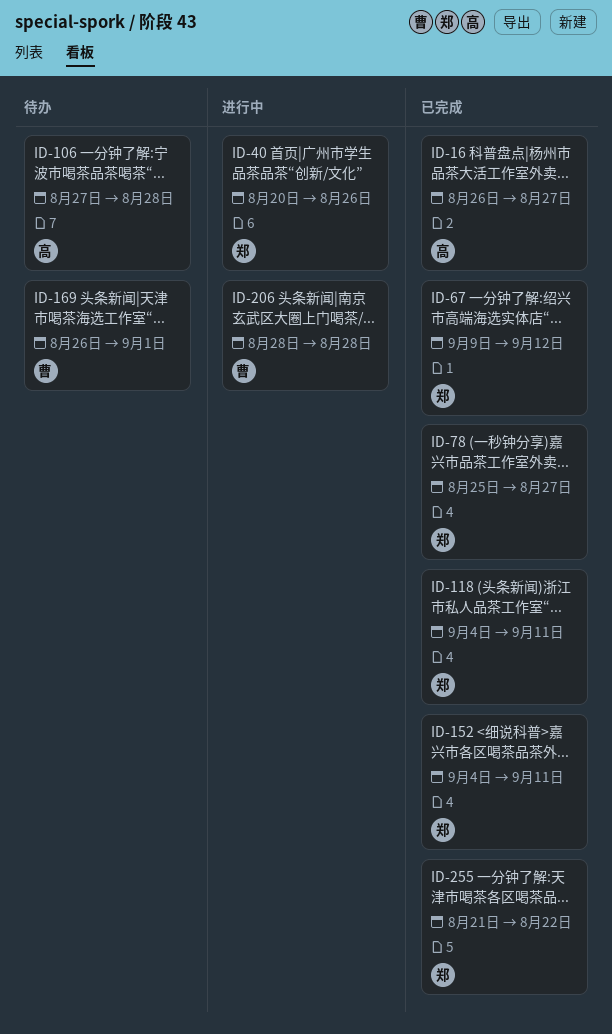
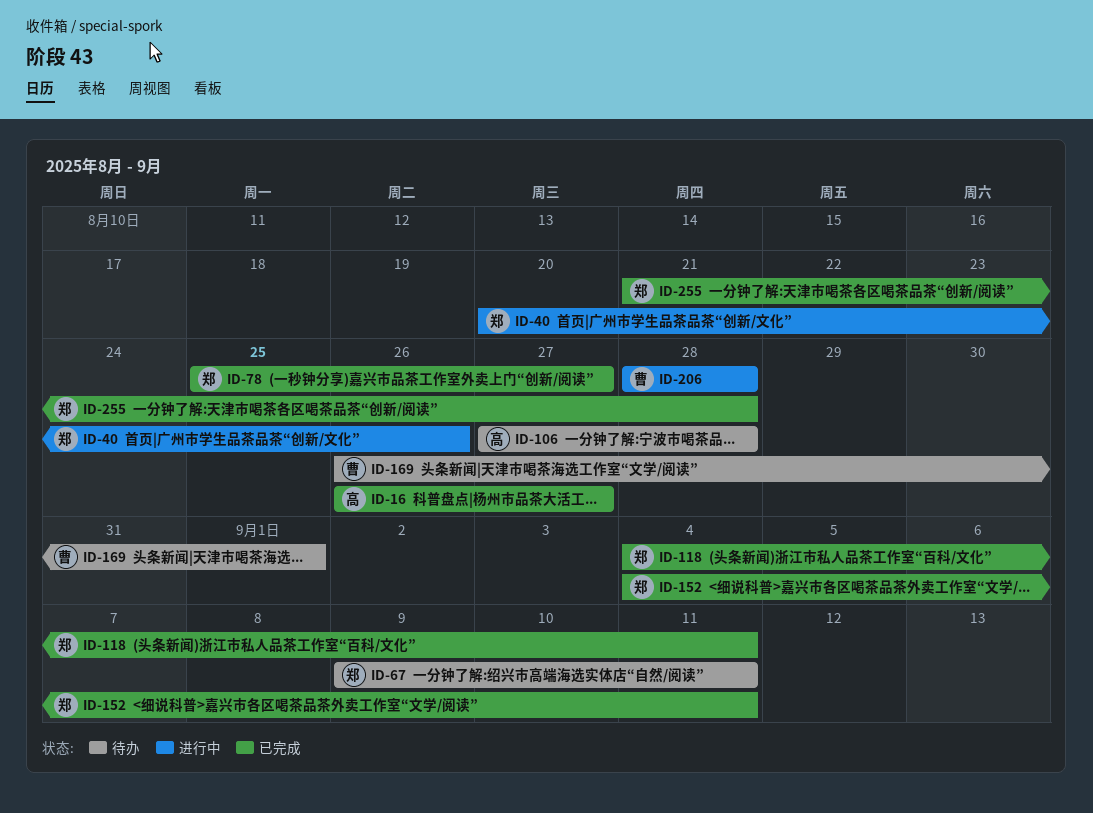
ID-67, status: 已完成 -> 待办
ID-67, due: Sep 12 -> Sep 11
ID-255, due: Aug 22 -> Aug 28

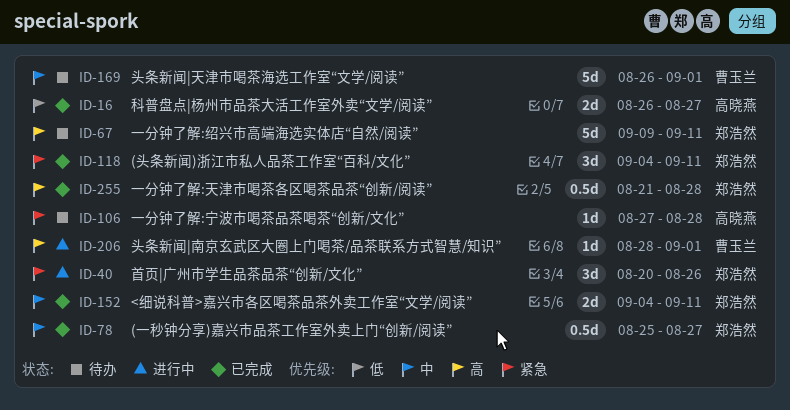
ID-206, due: Aug 28 -> Sep 1

